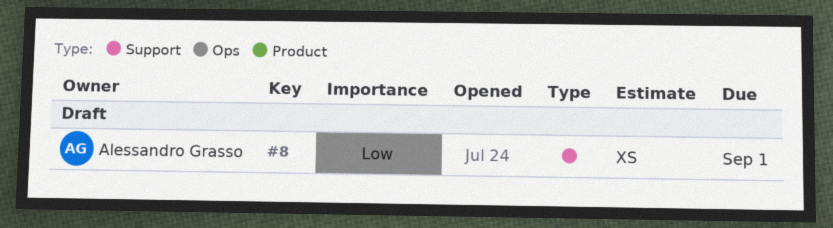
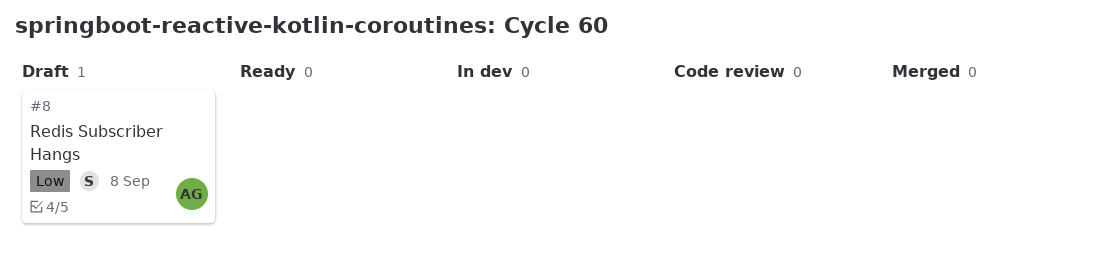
#8, estimate: XS -> S
#8, due: Sep 1 -> Sep 8

